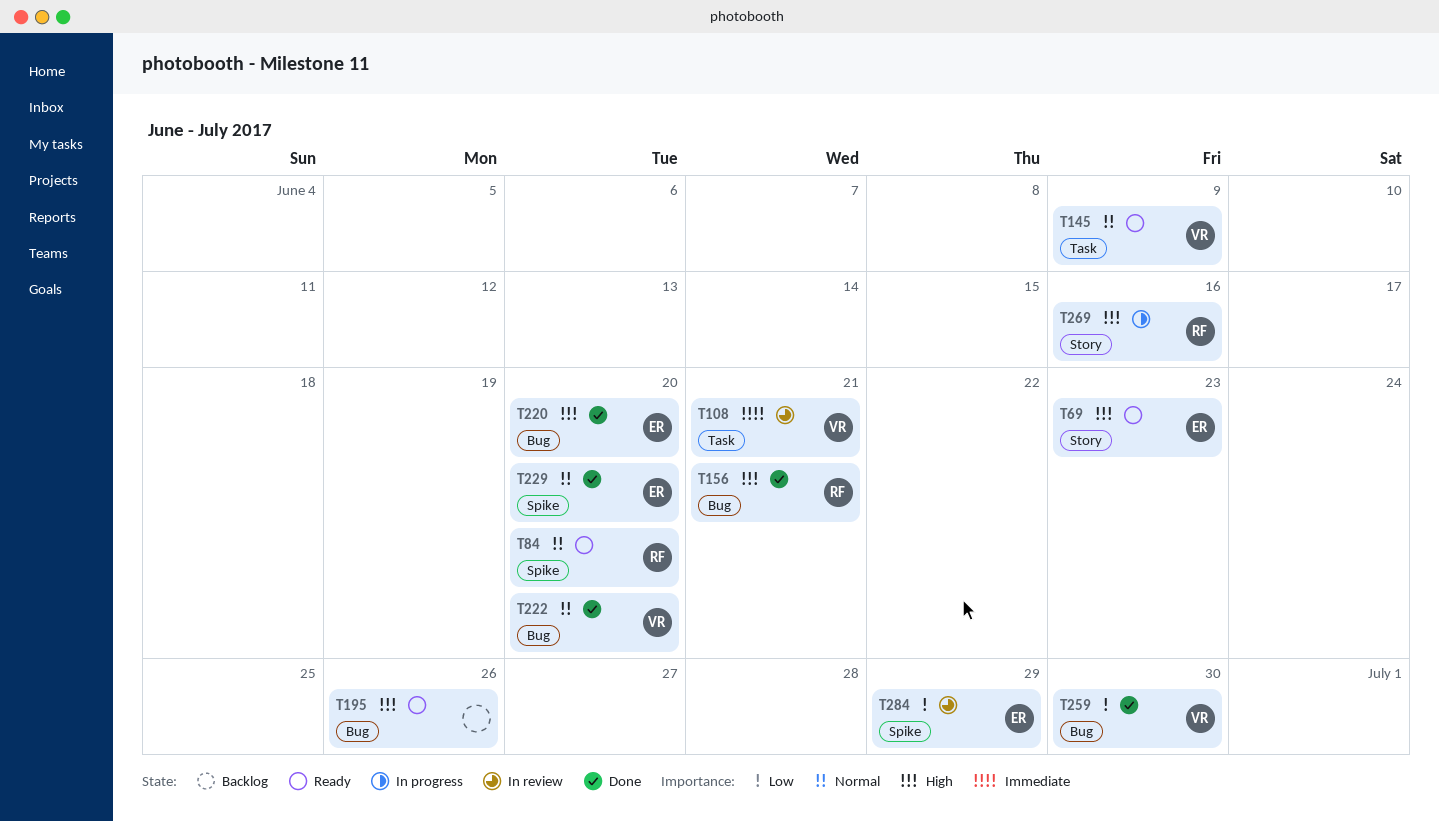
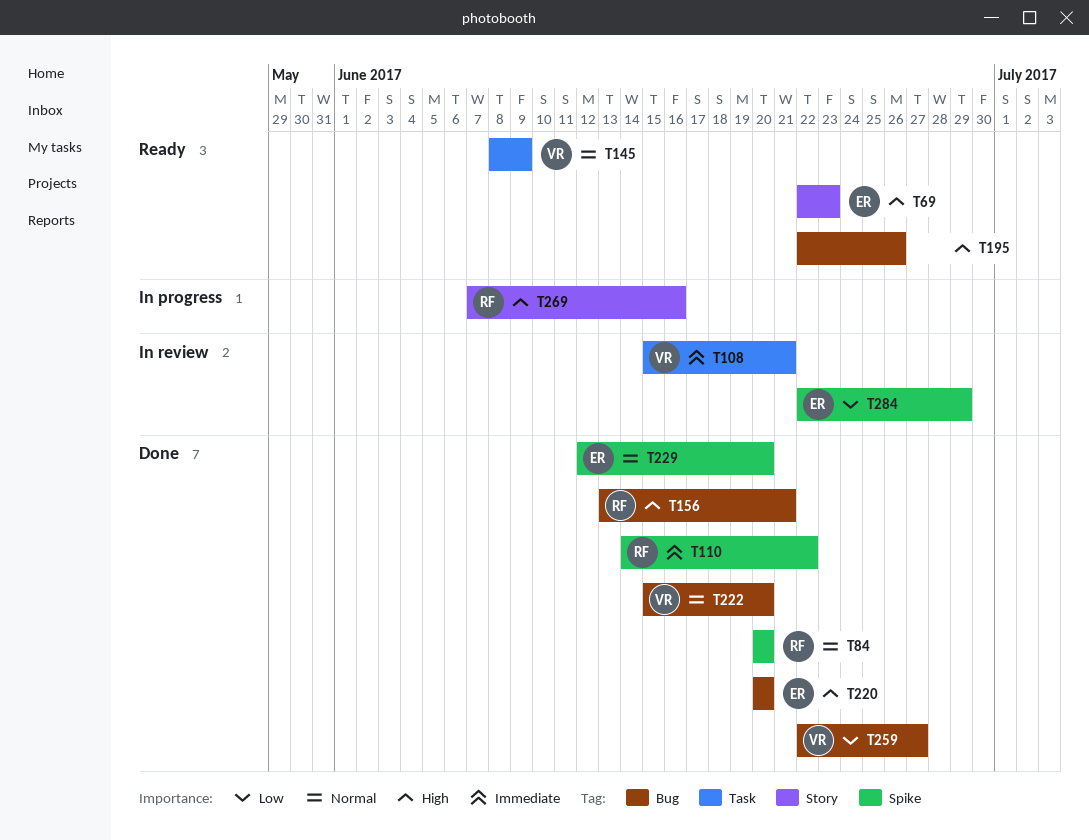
T84, status: Ready -> Done
T110: none -> present
T259, due: Jun 30 -> Jun 27

